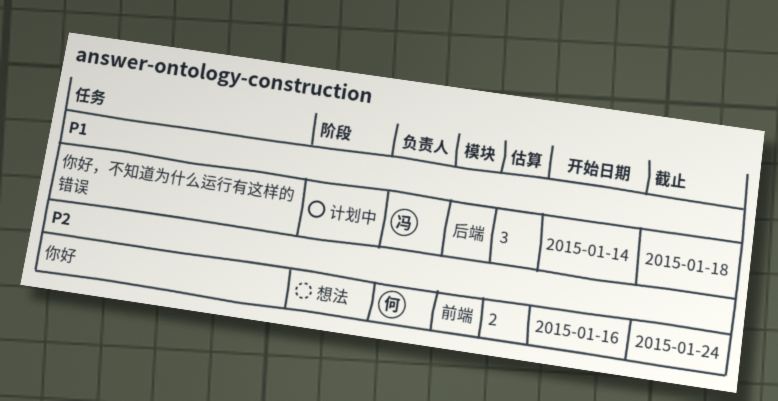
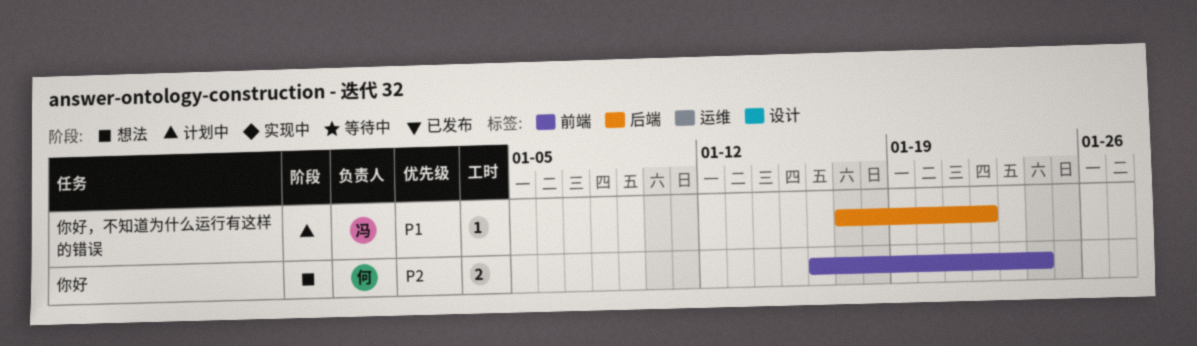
你好，不知道为什么运行有这样的错误, estimate: 3 -> 1
你好，不知道为什么运行有这样的错误, start: Jan 14 -> Jan 17
你好，不知道为什么运行有这样的错误, due: Jan 18 -> Jan 22

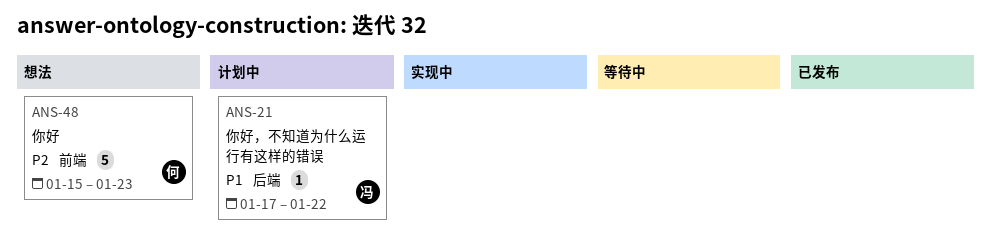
你好, estimate: 2 -> 5
你好, start: Jan 16 -> Jan 15
你好, due: Jan 24 -> Jan 23

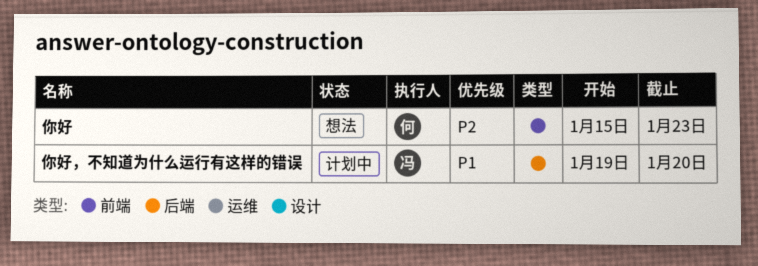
你好，不知道为什么运行有这样的错误, start: Jan 17 -> Jan 19
你好，不知道为什么运行有这样的错误, due: Jan 22 -> Jan 20

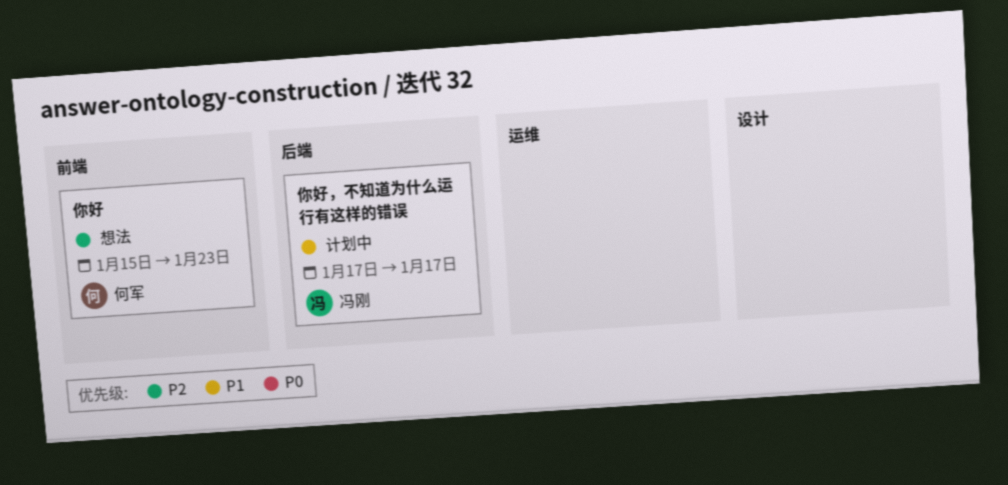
你好，不知道为什么运行有这样的错误, start: Jan 19 -> Jan 17
你好，不知道为什么运行有这样的错误, due: Jan 20 -> Jan 17

